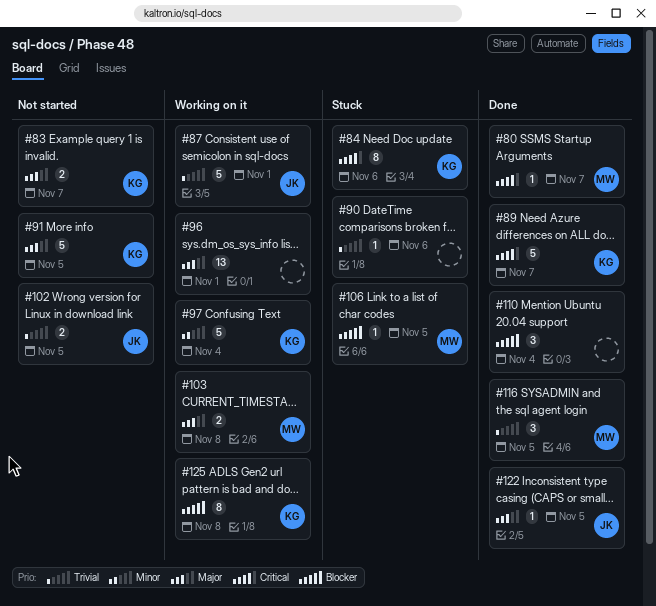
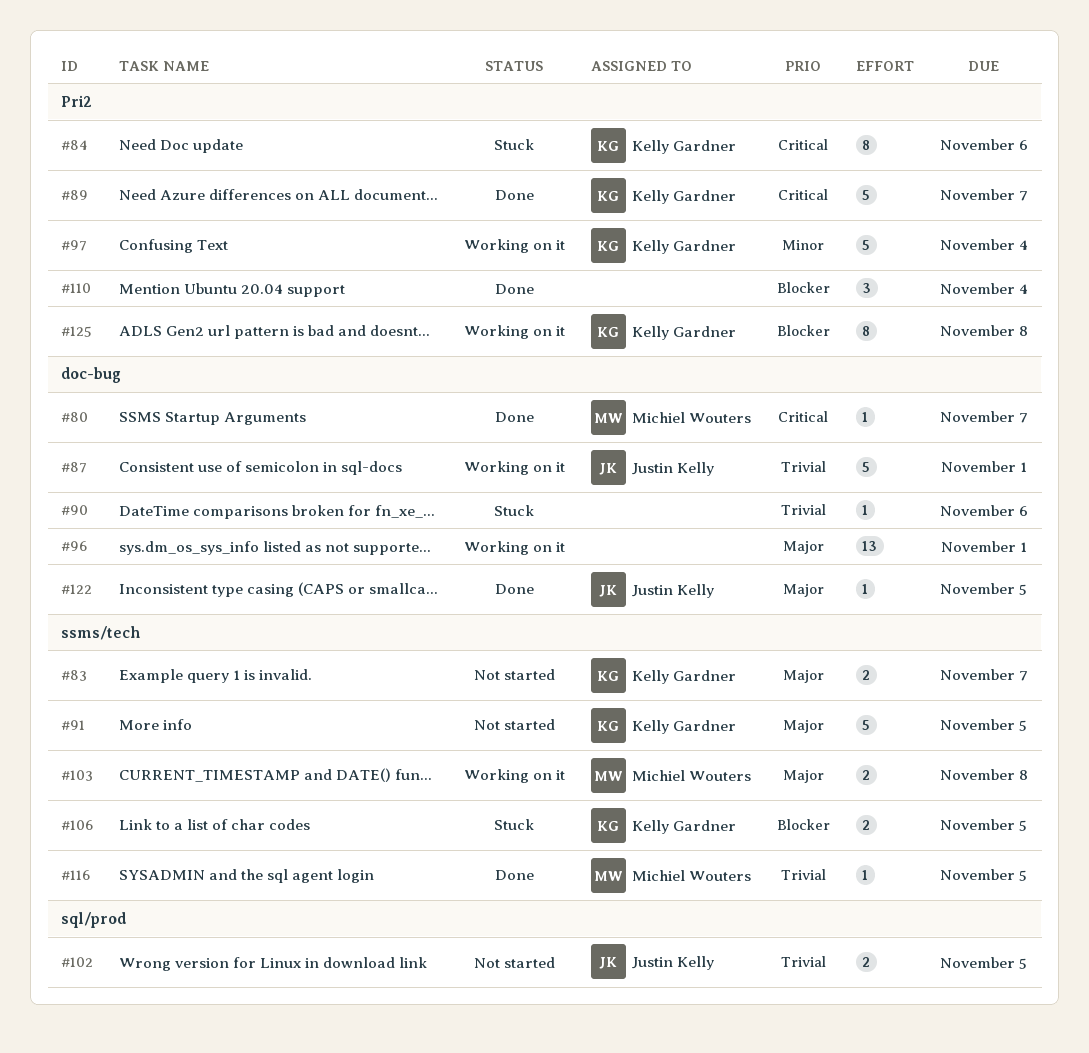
#106, owner: Michiel Wouters -> Kelly Gardner
#106, estimate: 1 -> 2
#116, estimate: 3 -> 1

